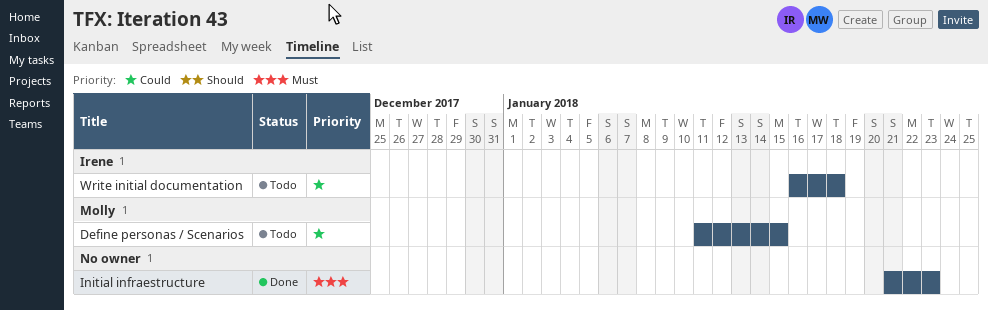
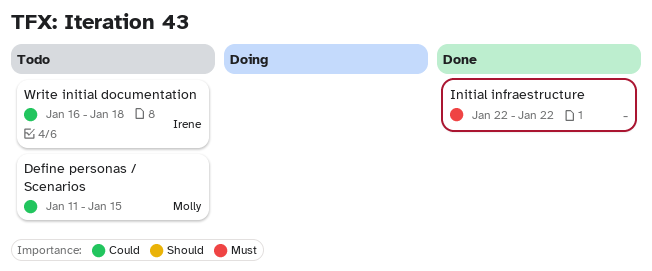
Initial infraestructure, start: Jan 21 -> Jan 22
Initial infraestructure, due: Jan 23 -> Jan 22

